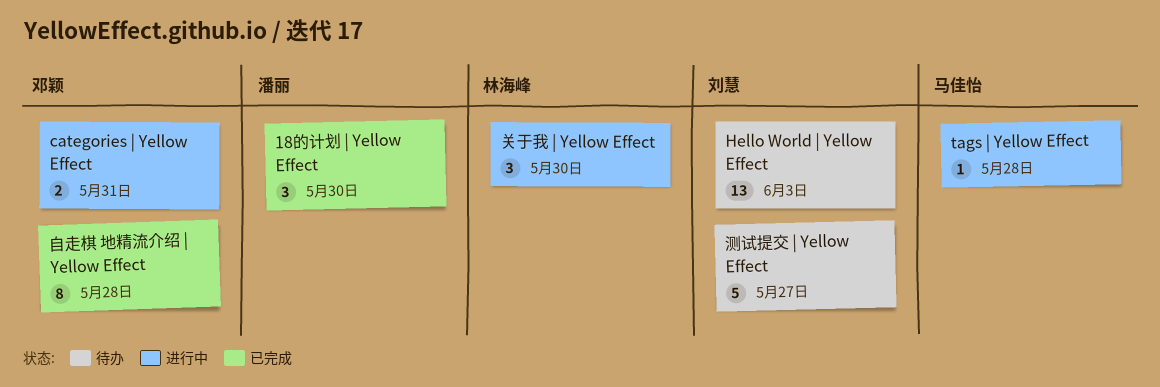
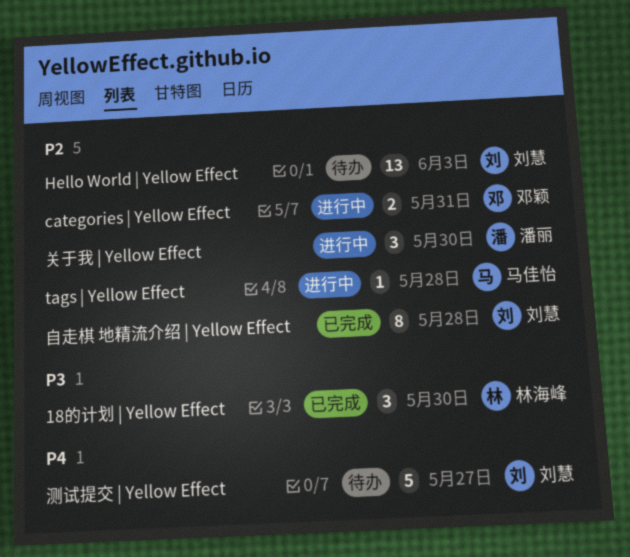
18的计划 | Yellow Effect, owner: 潘丽 -> 林海峰
关于我 | Yellow Effect, owner: 林海峰 -> 潘丽
自走棋 地精流介绍 | Yellow Effect, owner: 邓颖 -> 刘慧

